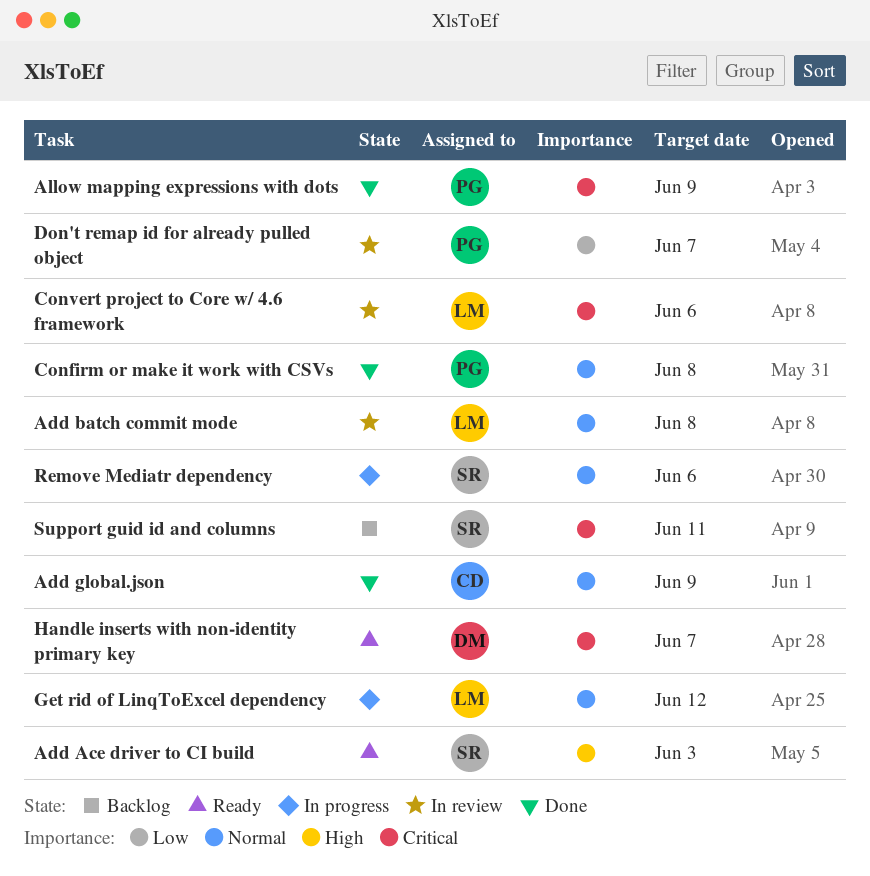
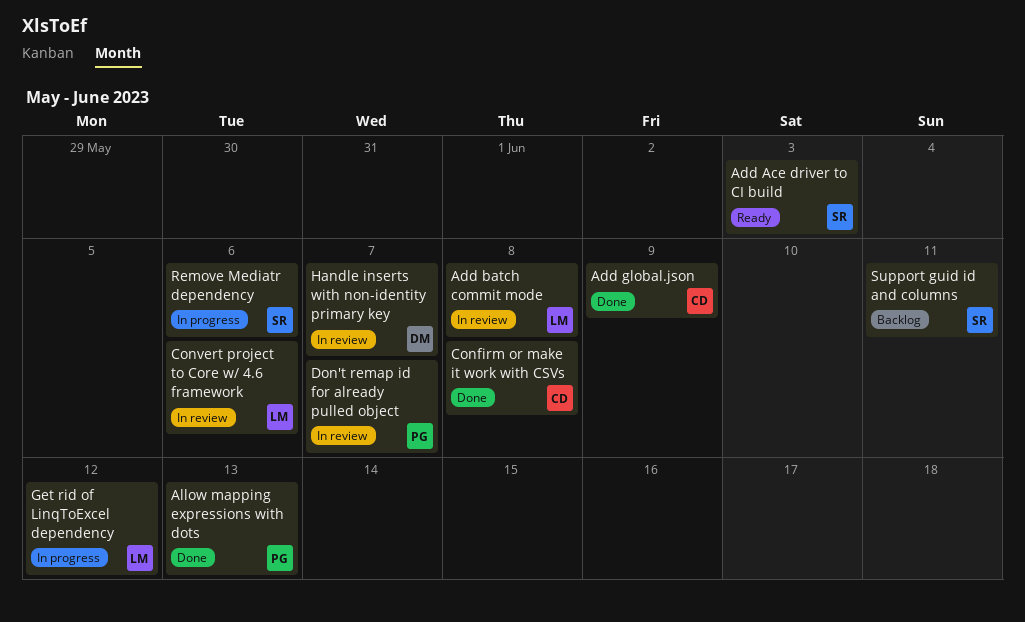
Allow mapping expressions with dots, due: Jun 9 -> Jun 13
Confirm or make it work with CSVs, owner: PG -> CD
Handle inserts with non-identity primary key, status: Ready -> In review

